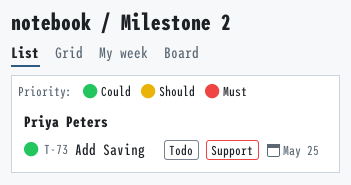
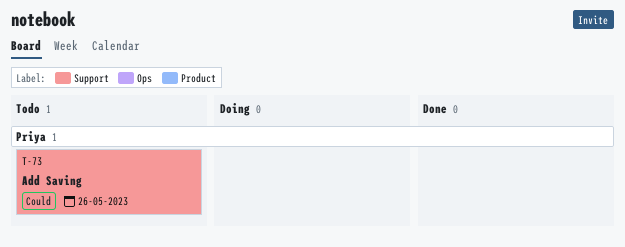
T-73, due: May 25 -> May 26

